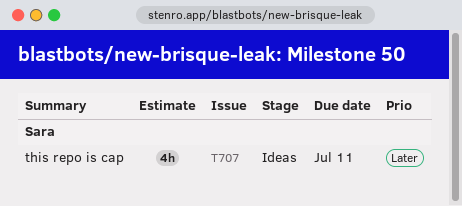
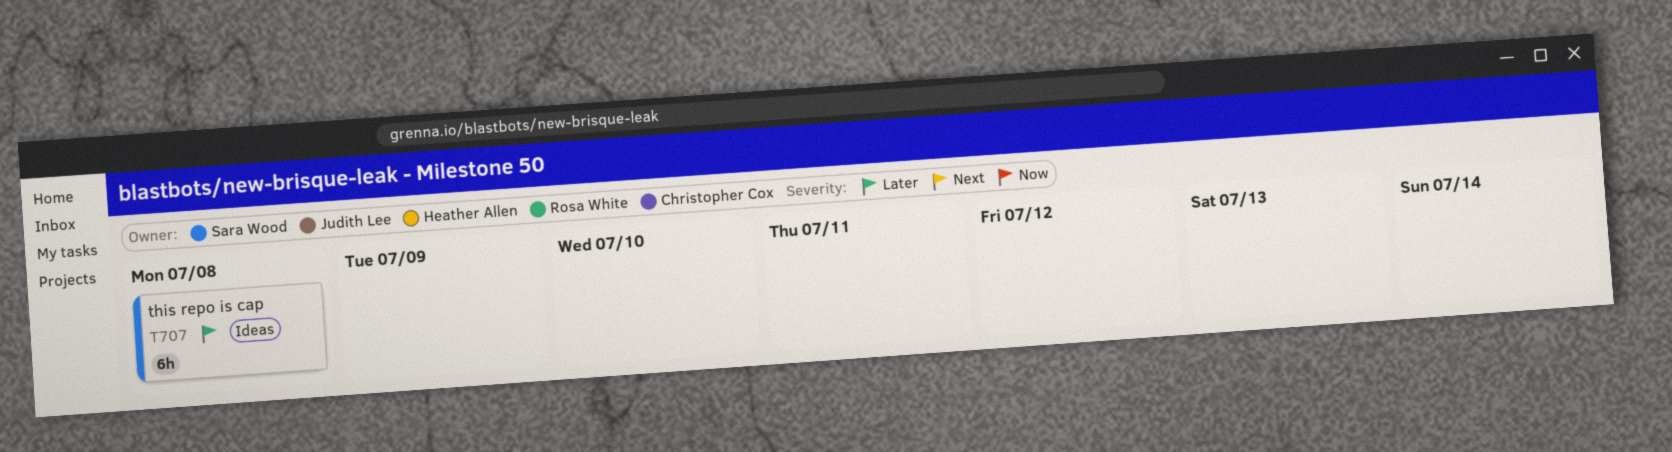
T707, estimate: 4h -> 6h
T707, due: Jul 11 -> Jul 8

